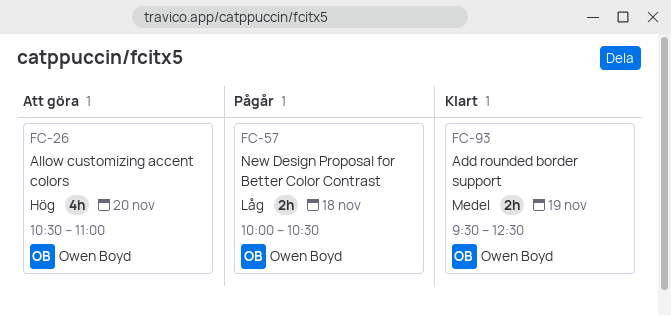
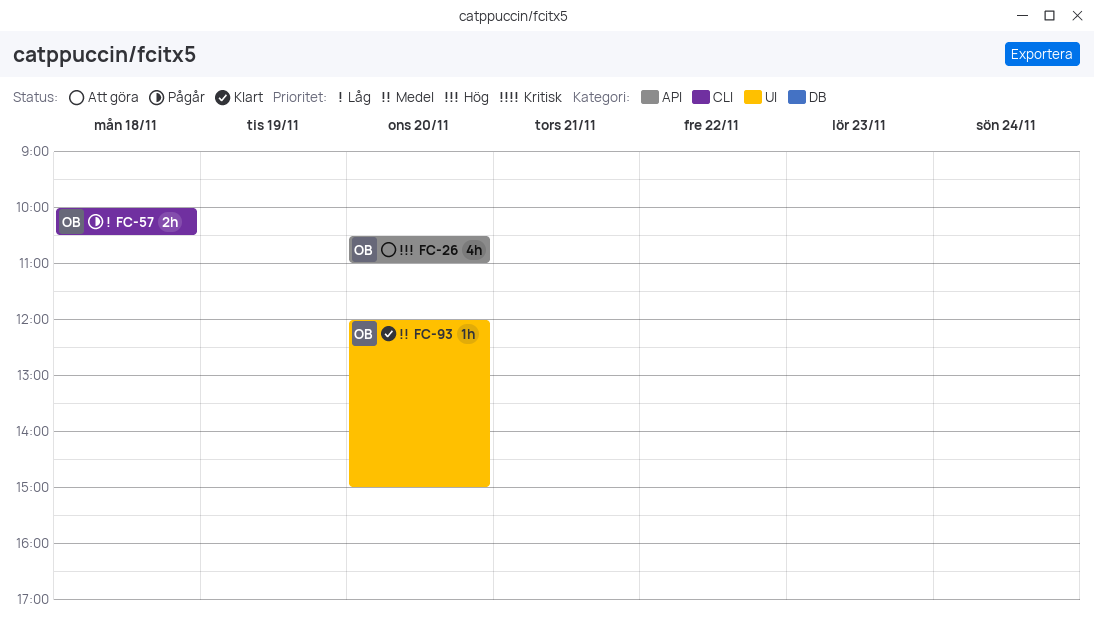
FC-93, estimate: 2h -> 1h
FC-93, day: Nov 19 -> Nov 20
FC-93, begins: 09:30 -> 12:00
FC-93, ends: 12:30 -> 15:00

